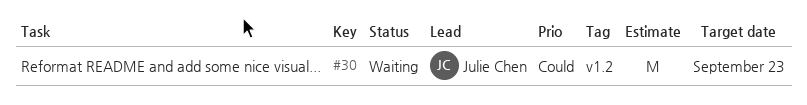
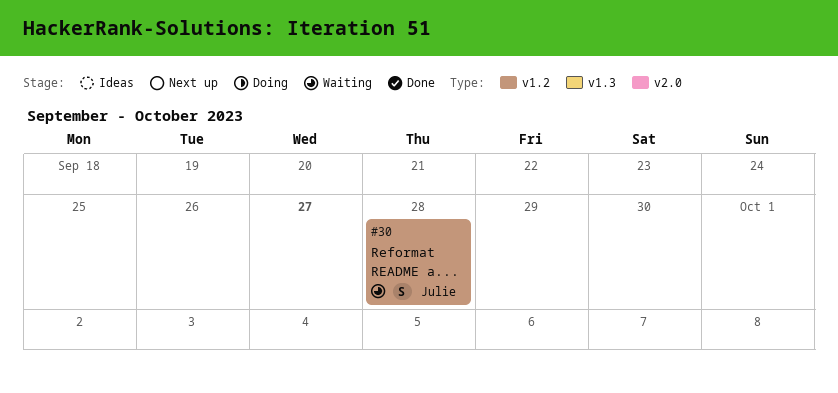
#30, estimate: M -> S
#30, due: Sep 23 -> Sep 28

